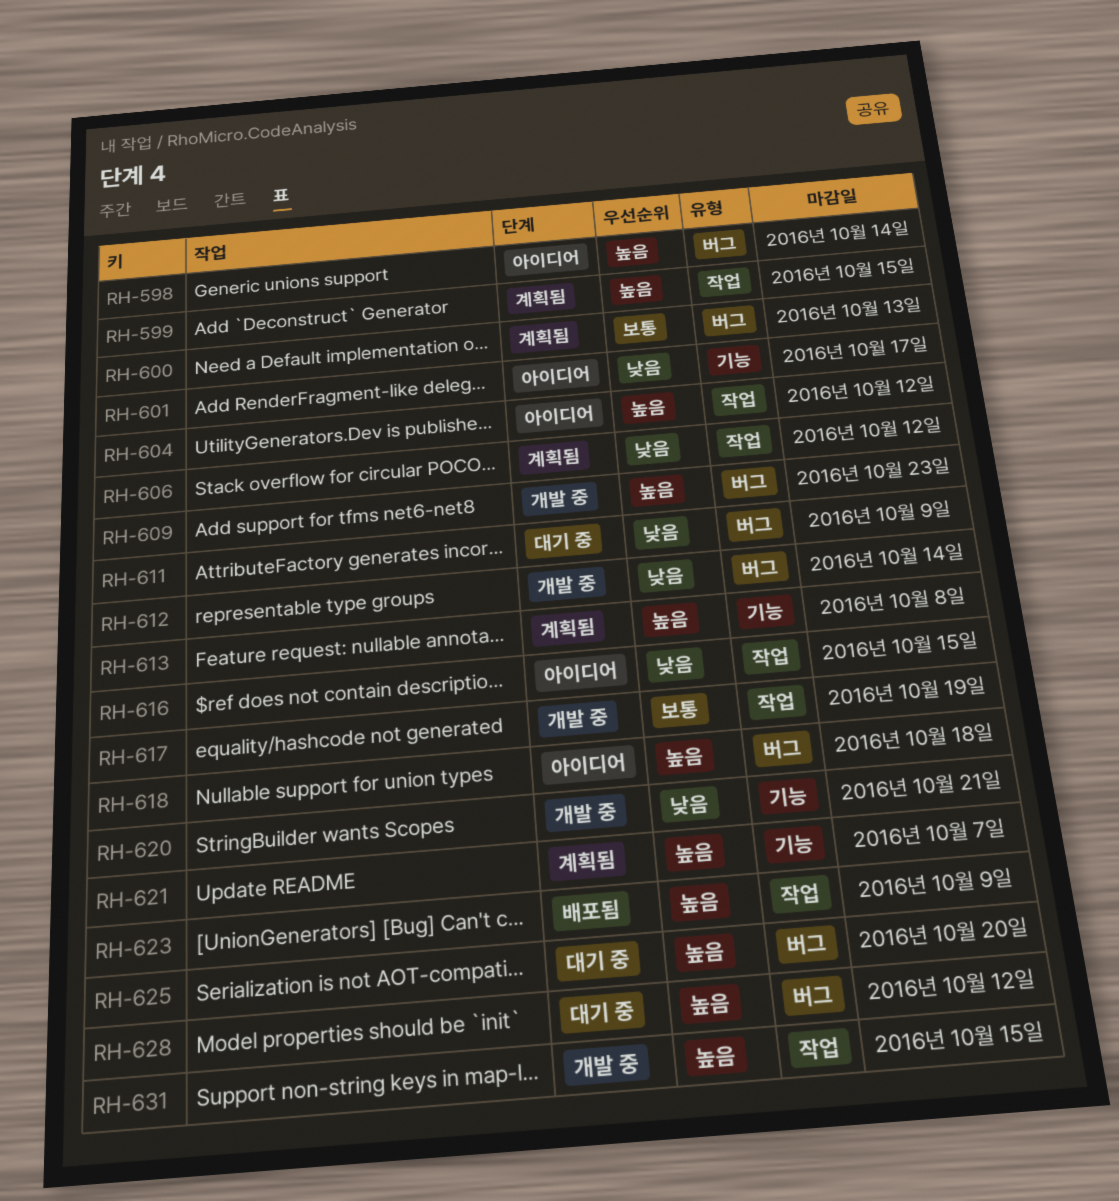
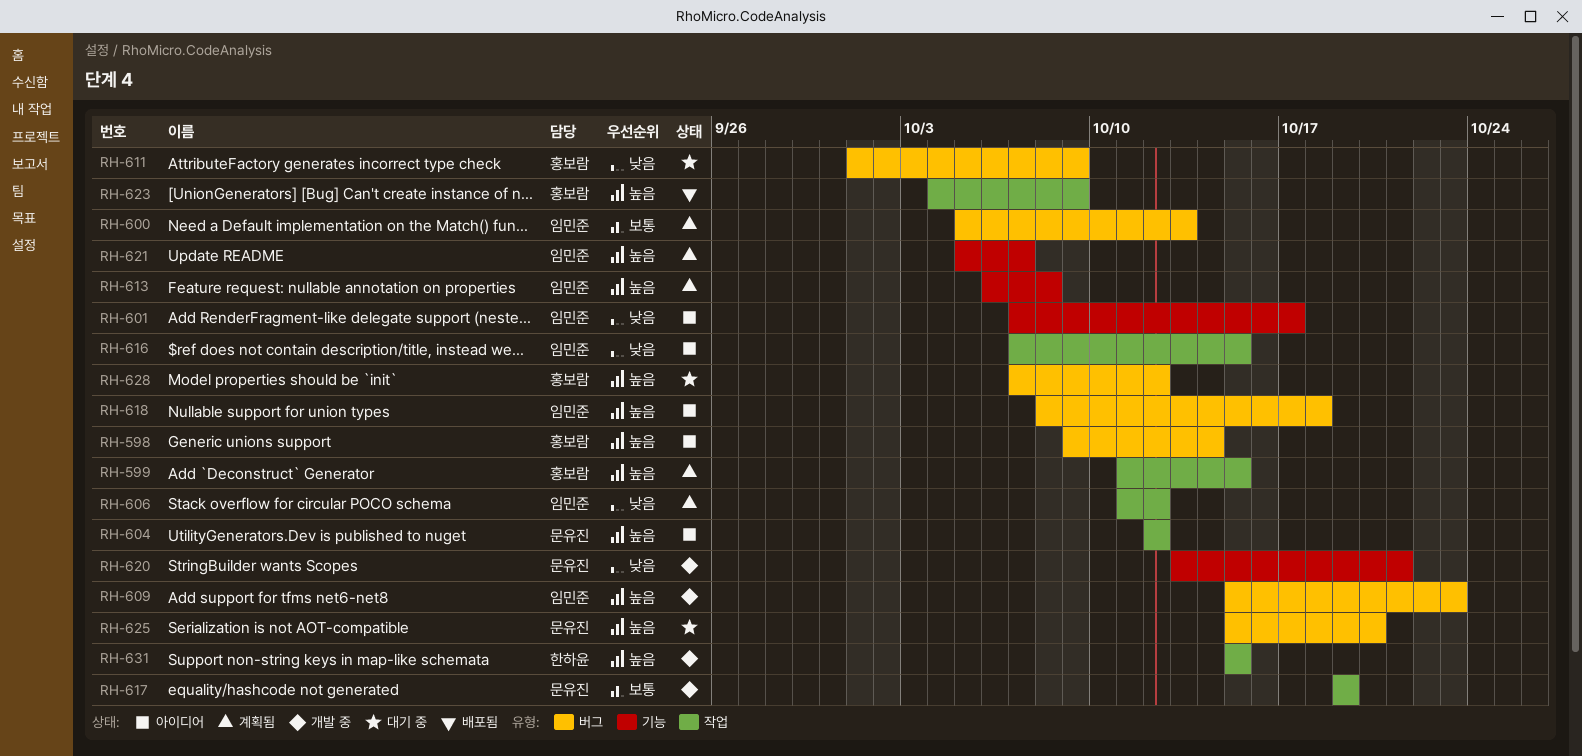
RH-612: present -> none

